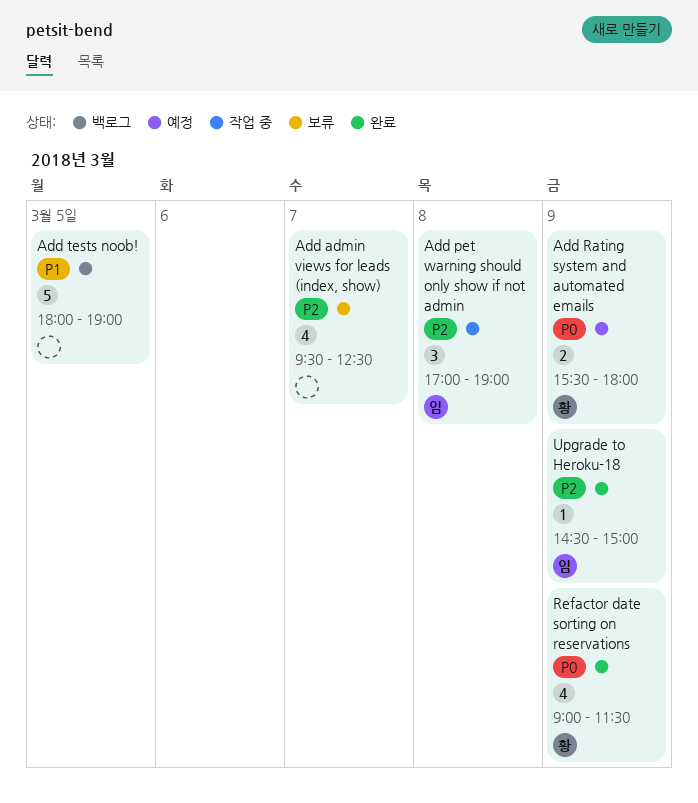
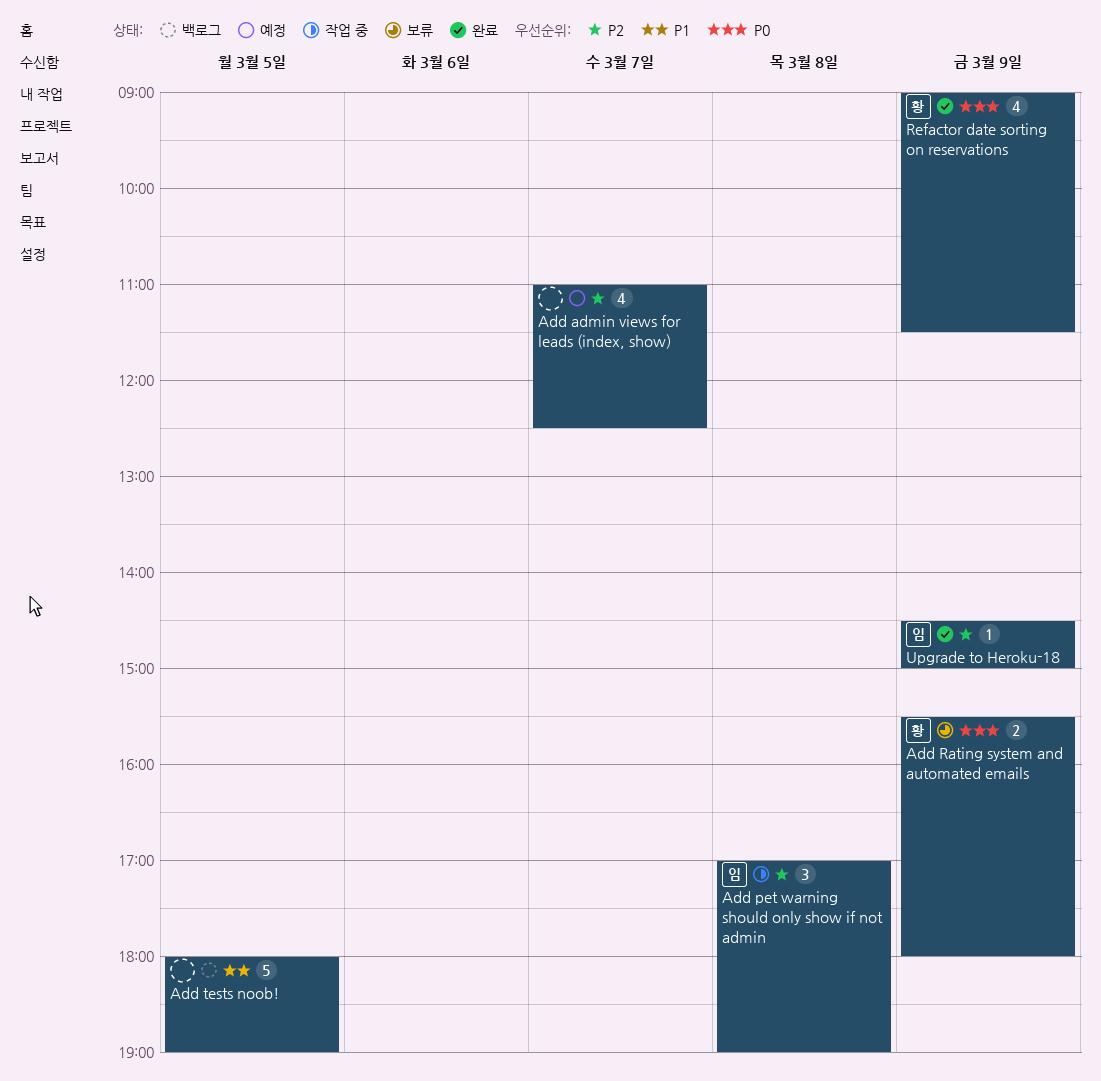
Add admin views for leads (index, show), status: 보류 -> 예정
Add admin views for leads (index, show), begins: 09:30 -> 11:00
Add Rating system and automated emails, status: 예정 -> 보류

